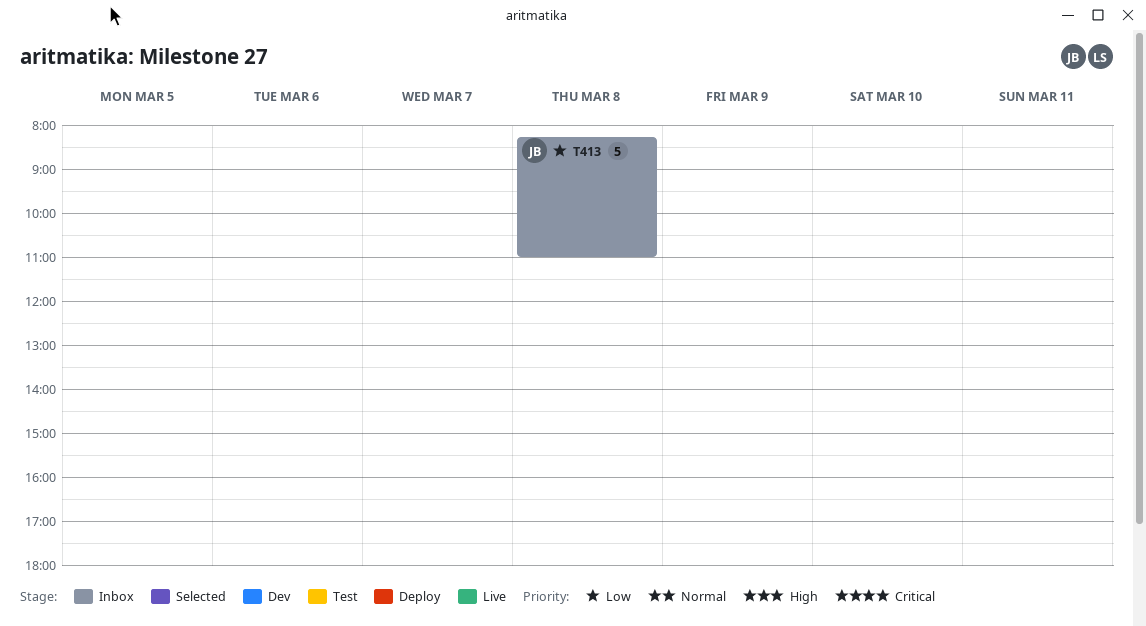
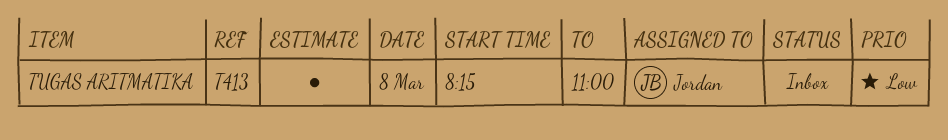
T413, estimate: 5 -> 1

